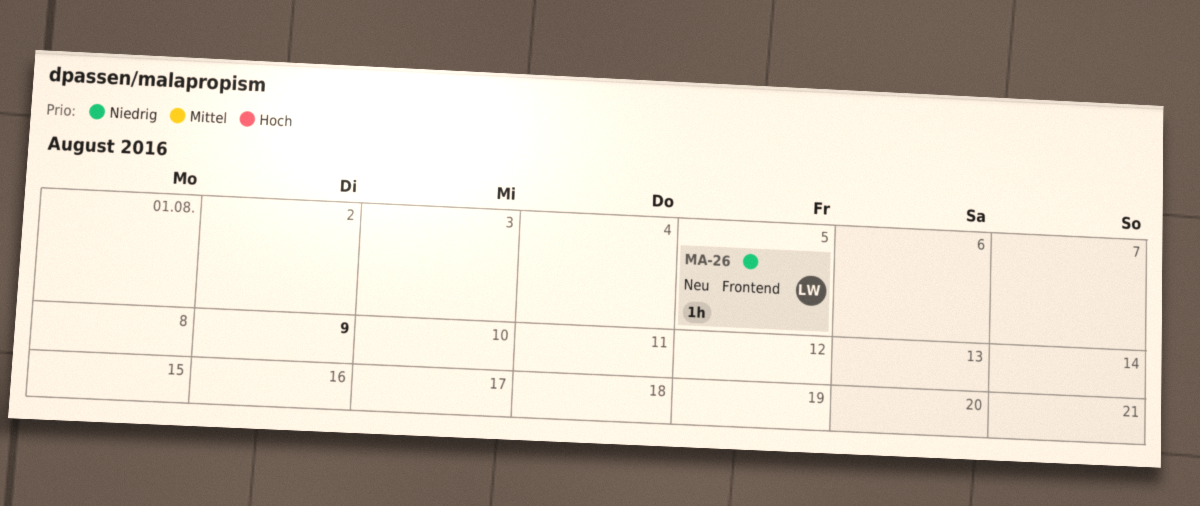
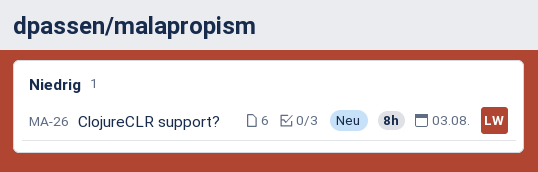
MA-26, estimate: 1h -> 8h
MA-26, due: Aug 5 -> Aug 3

